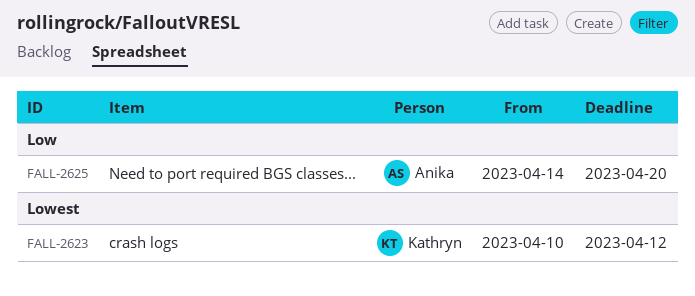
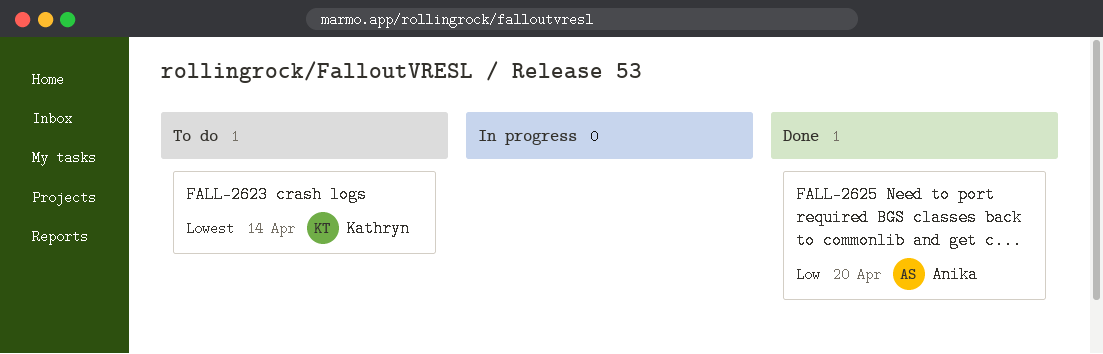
FALL-2623, due: Apr 12 -> Apr 14

